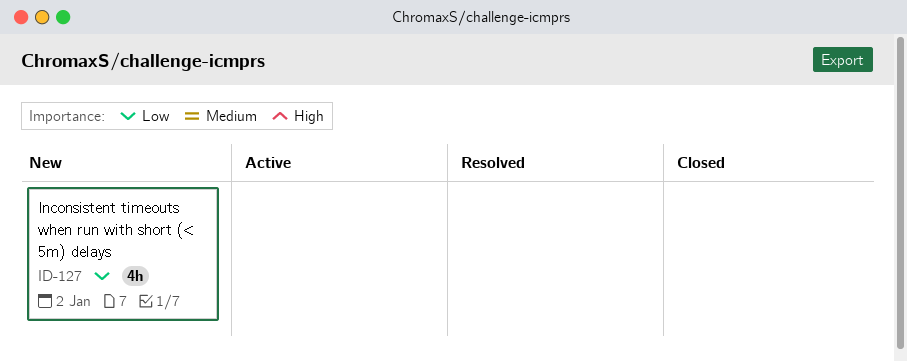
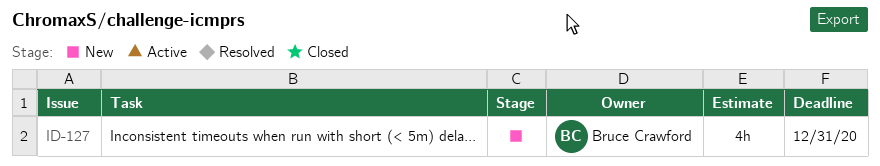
ID-127, due: Jan 2 -> Dec 31

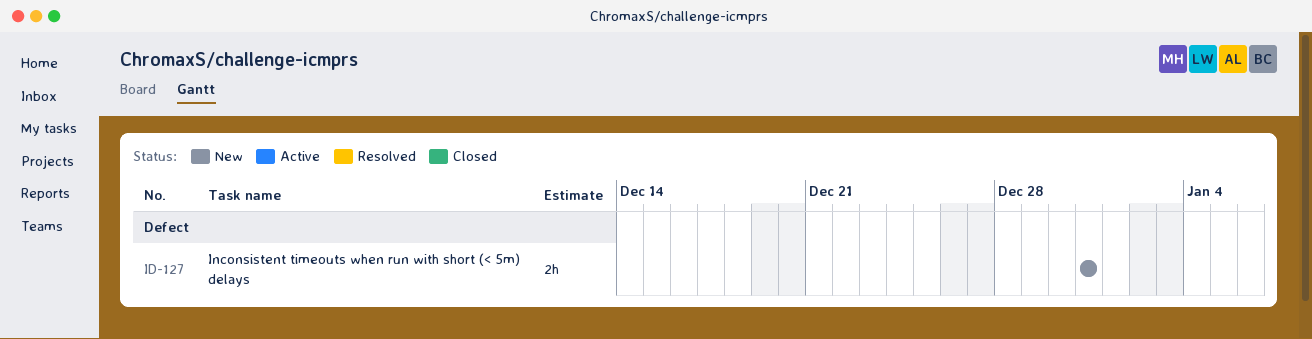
ID-127, estimate: 4h -> 2h

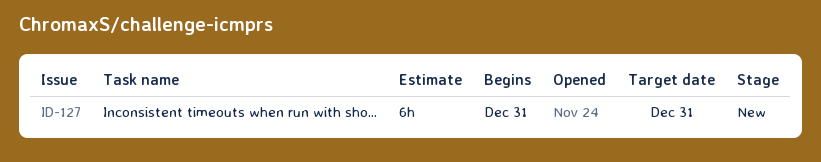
ID-127, estimate: 2h -> 6h

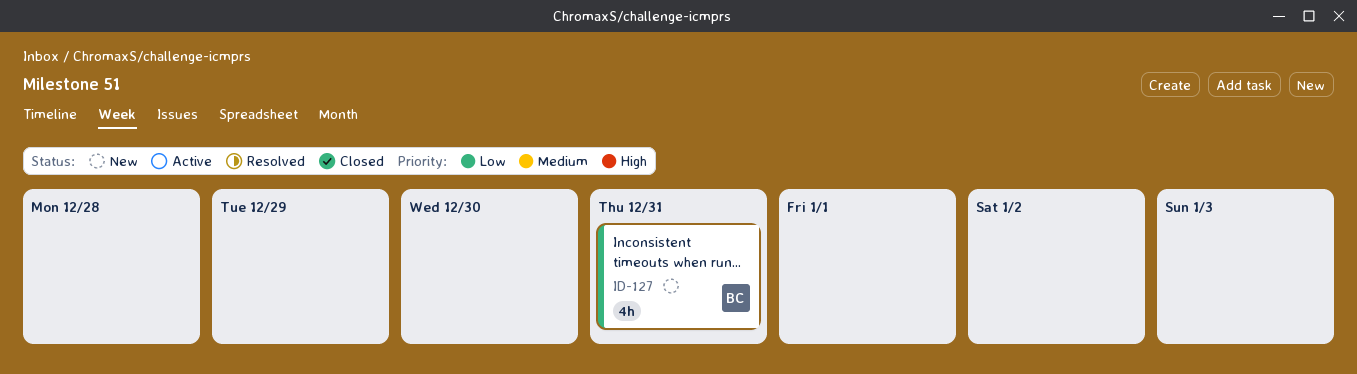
ID-127, estimate: 6h -> 4h

